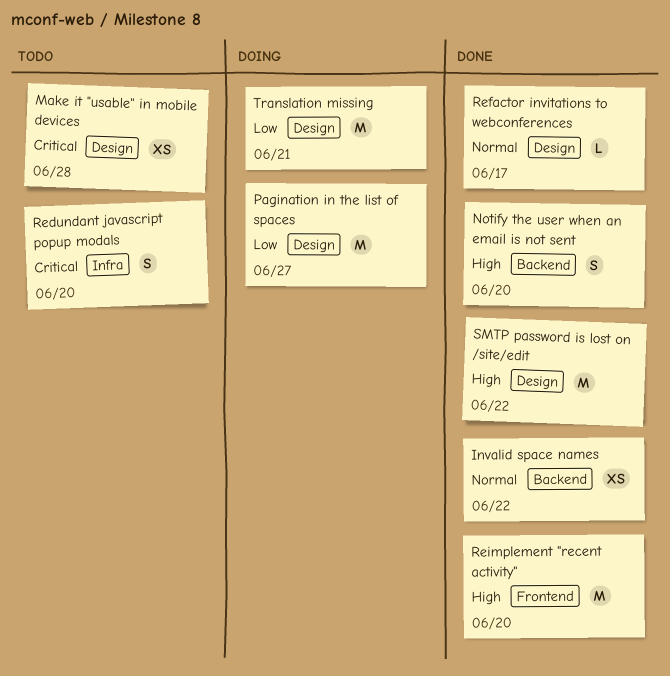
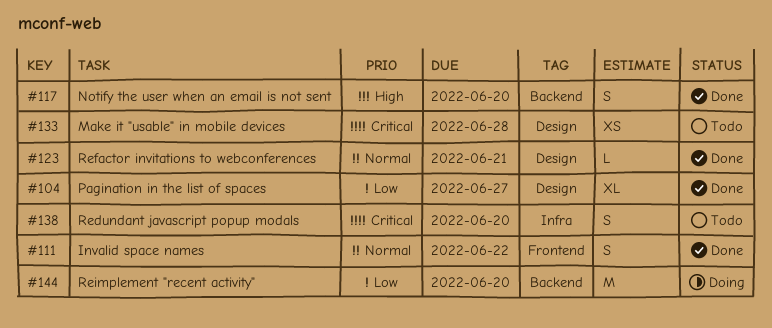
Invalid space names, label: Backend -> Frontend
Invalid space names, estimate: XS -> S
Pagination in the list of spaces, status: Doing -> Done
Pagination in the list of spaces, estimate: M -> XL
Refactor invitations to webconferences, due: Jun 17 -> Jun 21
Reimplement "recent activity", status: Done -> Doing
Reimplement "recent activity", priority: High -> Low
Reimplement "recent activity", label: Frontend -> Backend
SMTP password is lost on /site/edit: present -> none
Translation missing: present -> none

